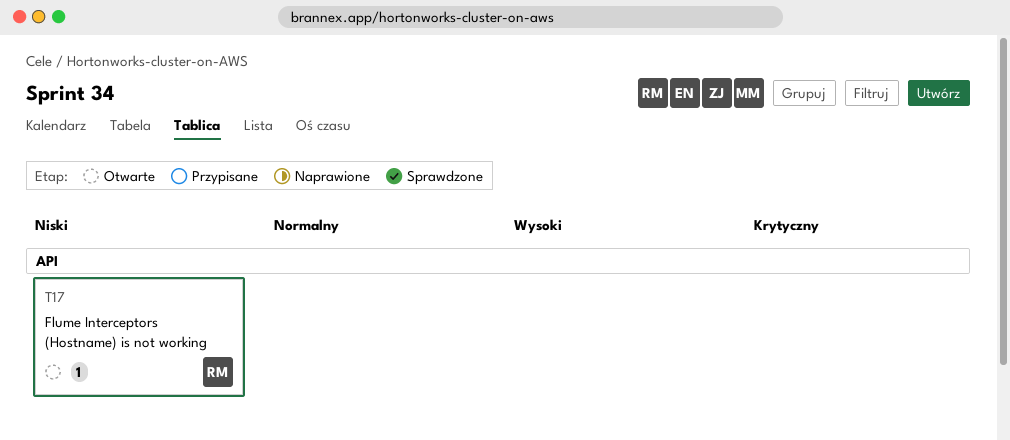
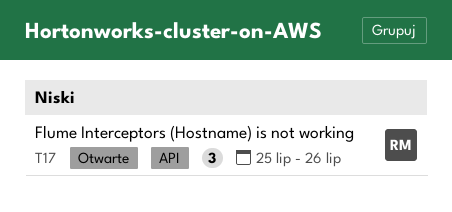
T17, estimate: 1 -> 3

